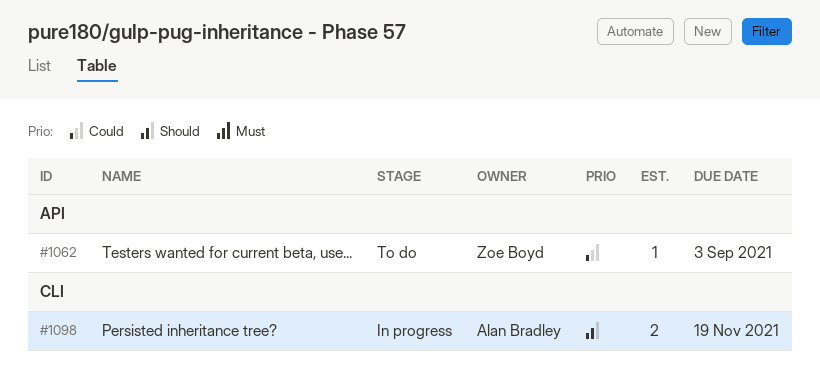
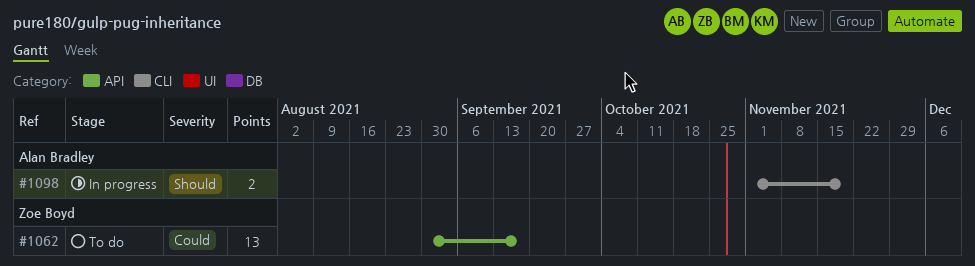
#1062, estimate: 1 -> 13
#1062, due: Sep 3 -> Sep 17

